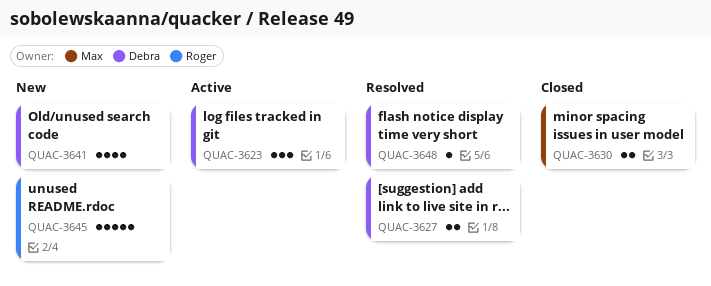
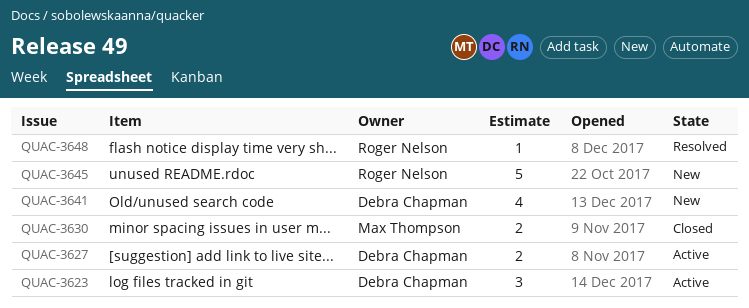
QUAC-3627, status: Resolved -> Active
QUAC-3648, owner: Debra Chapman -> Roger Nelson

